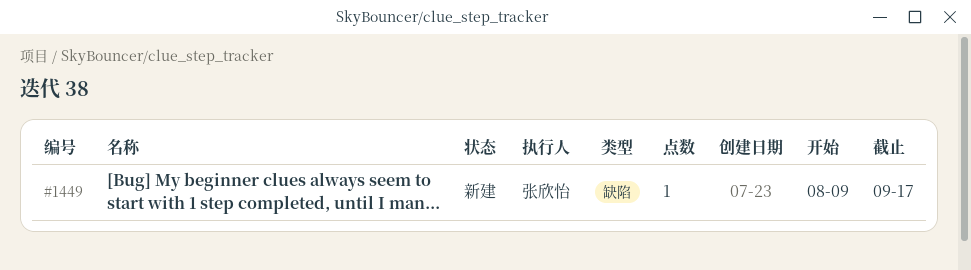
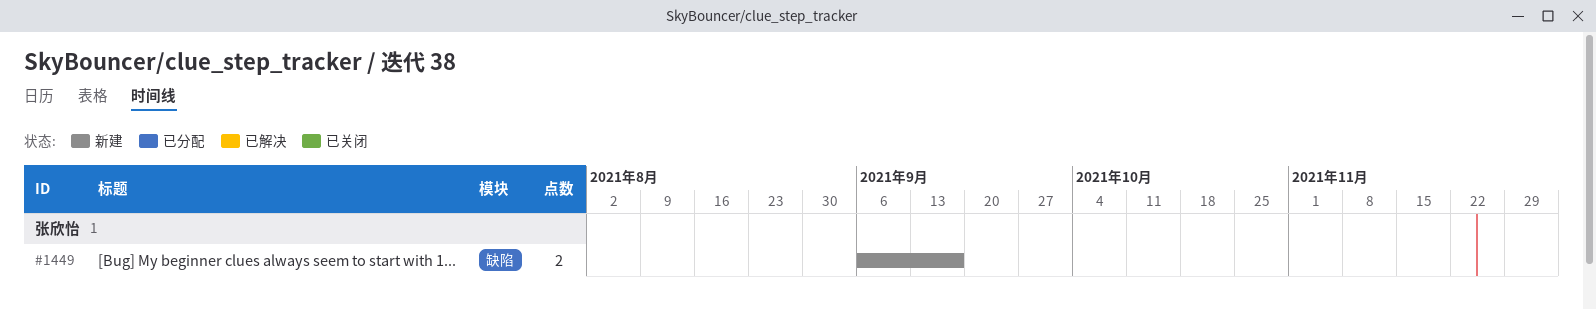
#1449, estimate: 1 -> 2
#1449, start: Aug 9 -> Sep 6

